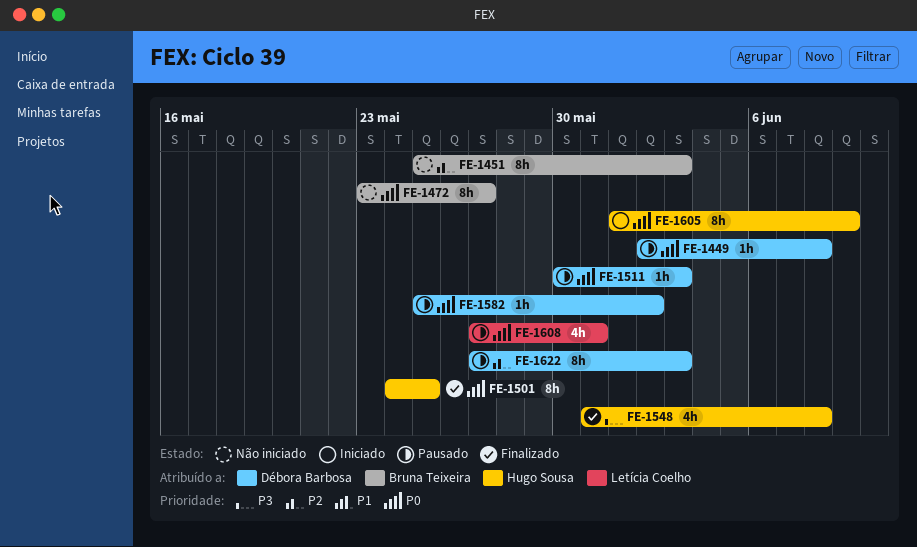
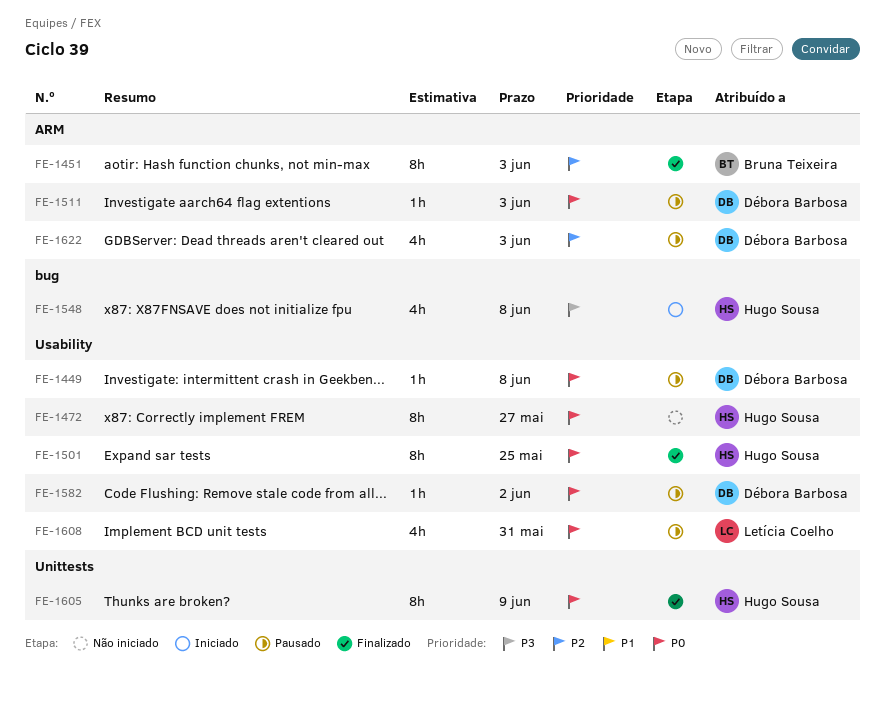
FE-1451, status: Não iniciado -> Finalizado
FE-1472, owner: Bruna Teixeira -> Hugo Sousa
FE-1548, status: Finalizado -> Iniciado
FE-1605, status: Iniciado -> Finalizado
FE-1622, estimate: 8h -> 4h

